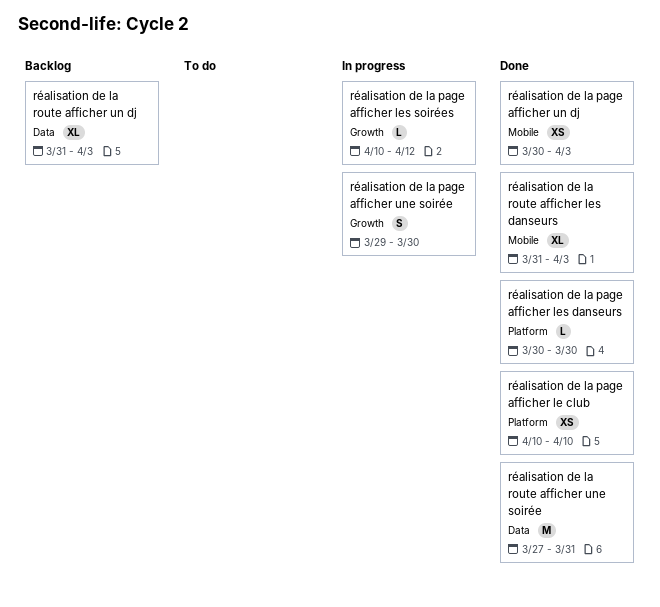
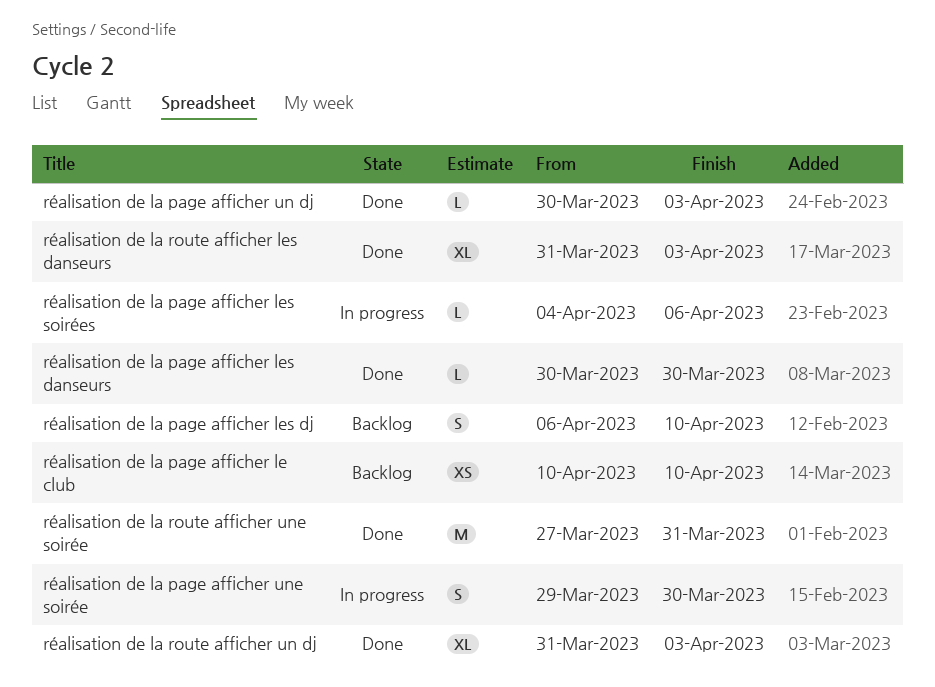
réalisation de la page afficher le club, status: Done -> Backlog
réalisation de la page afficher les dj: none -> present
réalisation de la page afficher les soirées, start: Apr 10 -> Apr 4
réalisation de la page afficher les soirées, due: Apr 12 -> Apr 6
réalisation de la page afficher un dj, estimate: XS -> L
réalisation de la route afficher un dj, status: Backlog -> Done

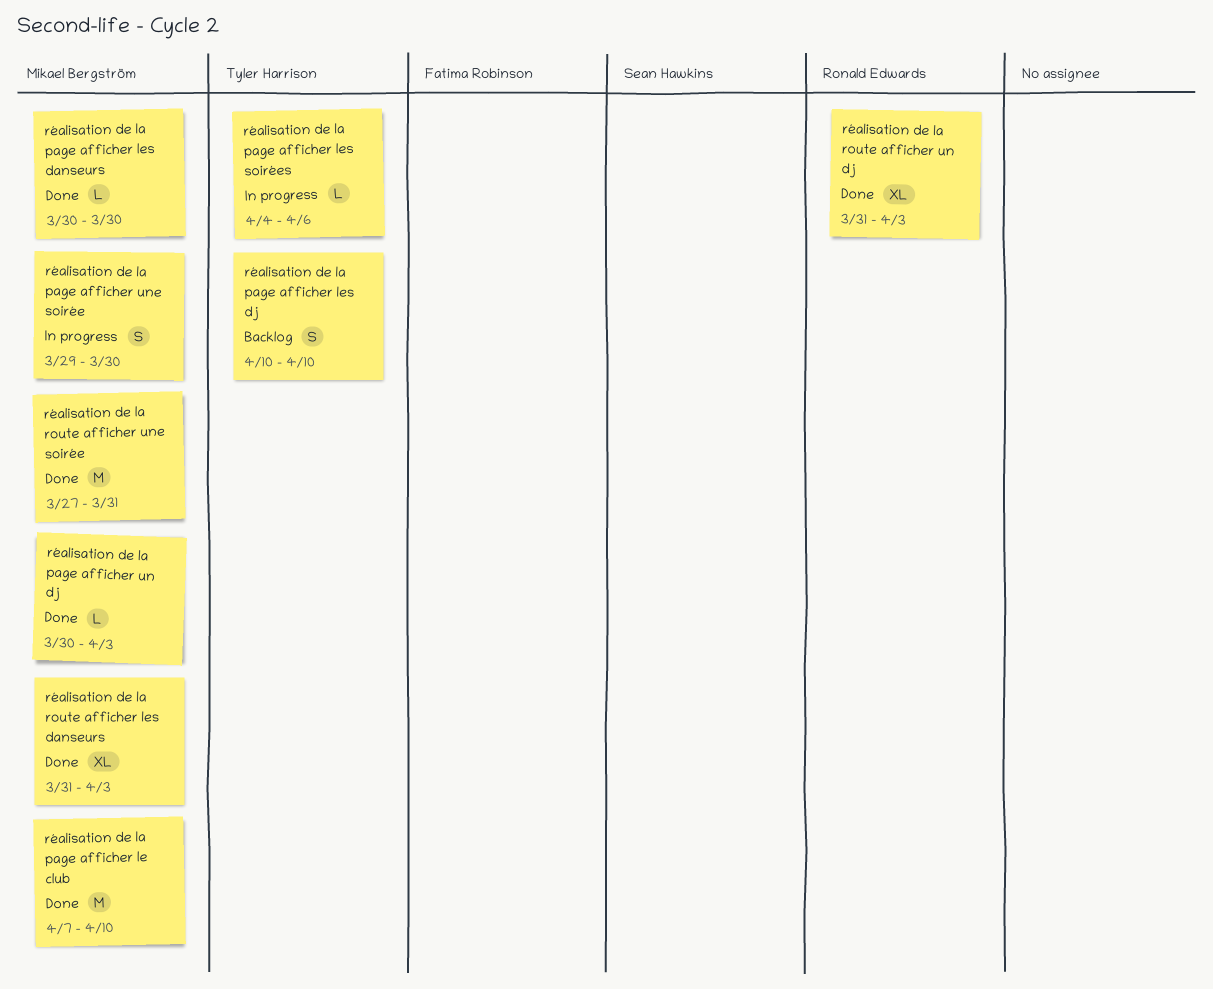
réalisation de la page afficher le club, status: Backlog -> Done
réalisation de la page afficher le club, estimate: XS -> M
réalisation de la page afficher le club, start: Apr 10 -> Apr 7
réalisation de la page afficher les dj, start: Apr 6 -> Apr 10

